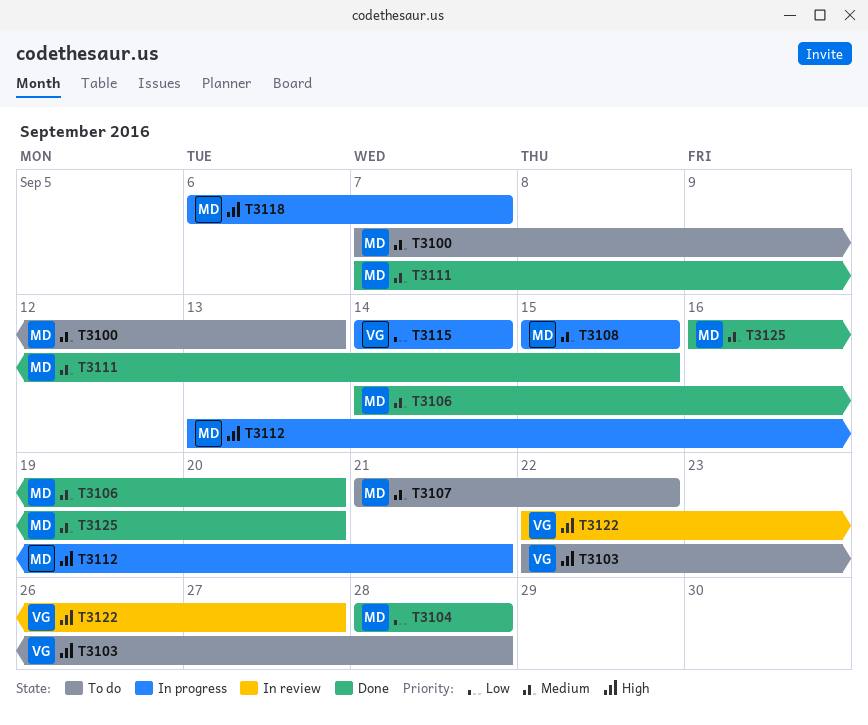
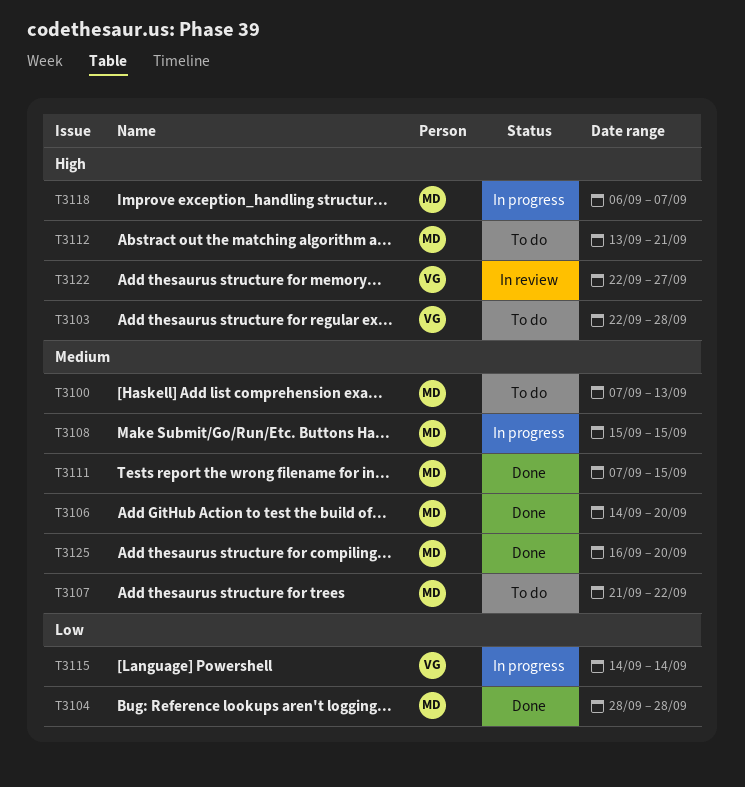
T3112, status: In progress -> To do

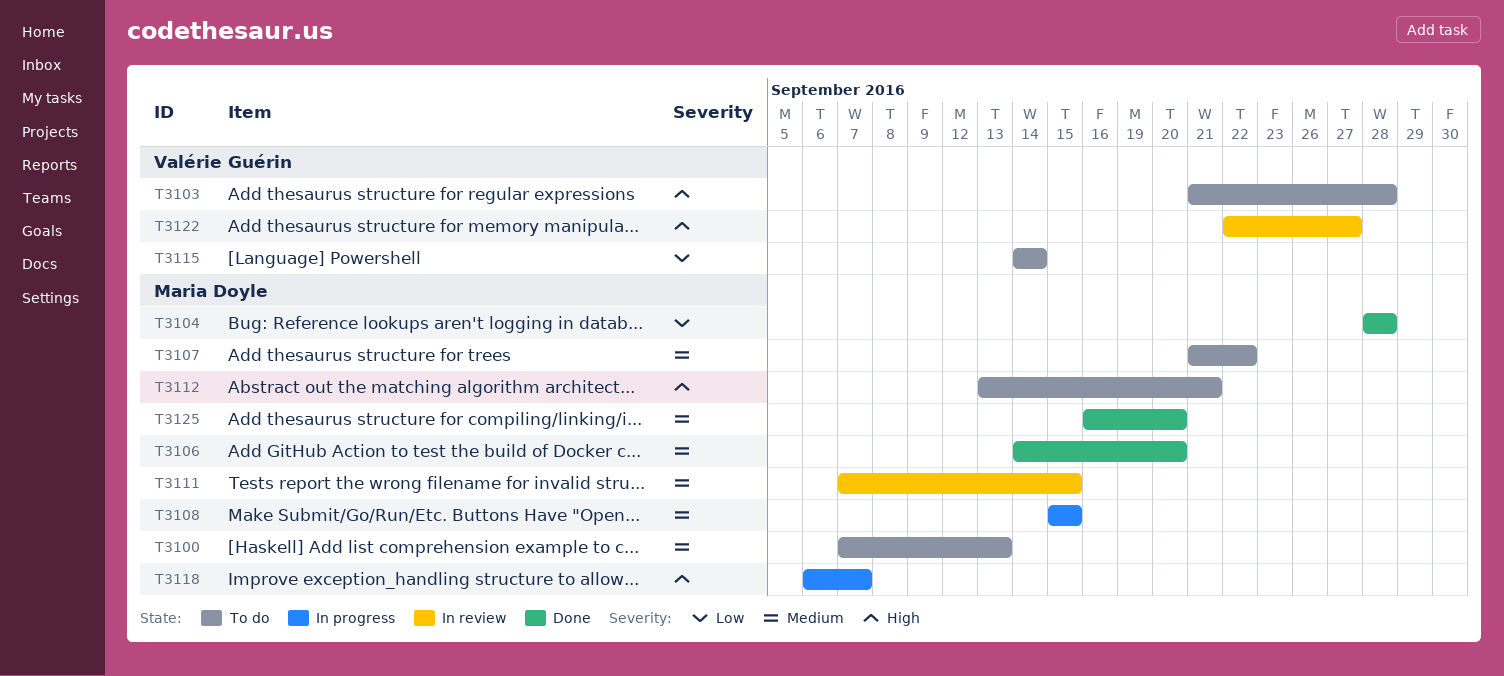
T3103, start: Sep 22 -> Sep 21
T3111, status: Done -> In review
T3115, status: In progress -> To do

